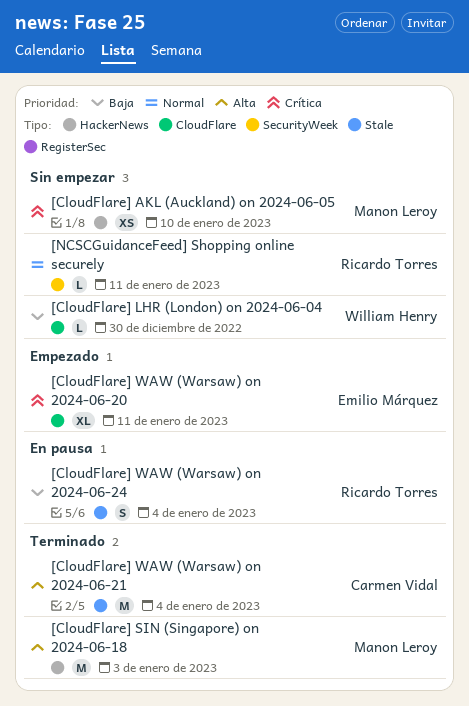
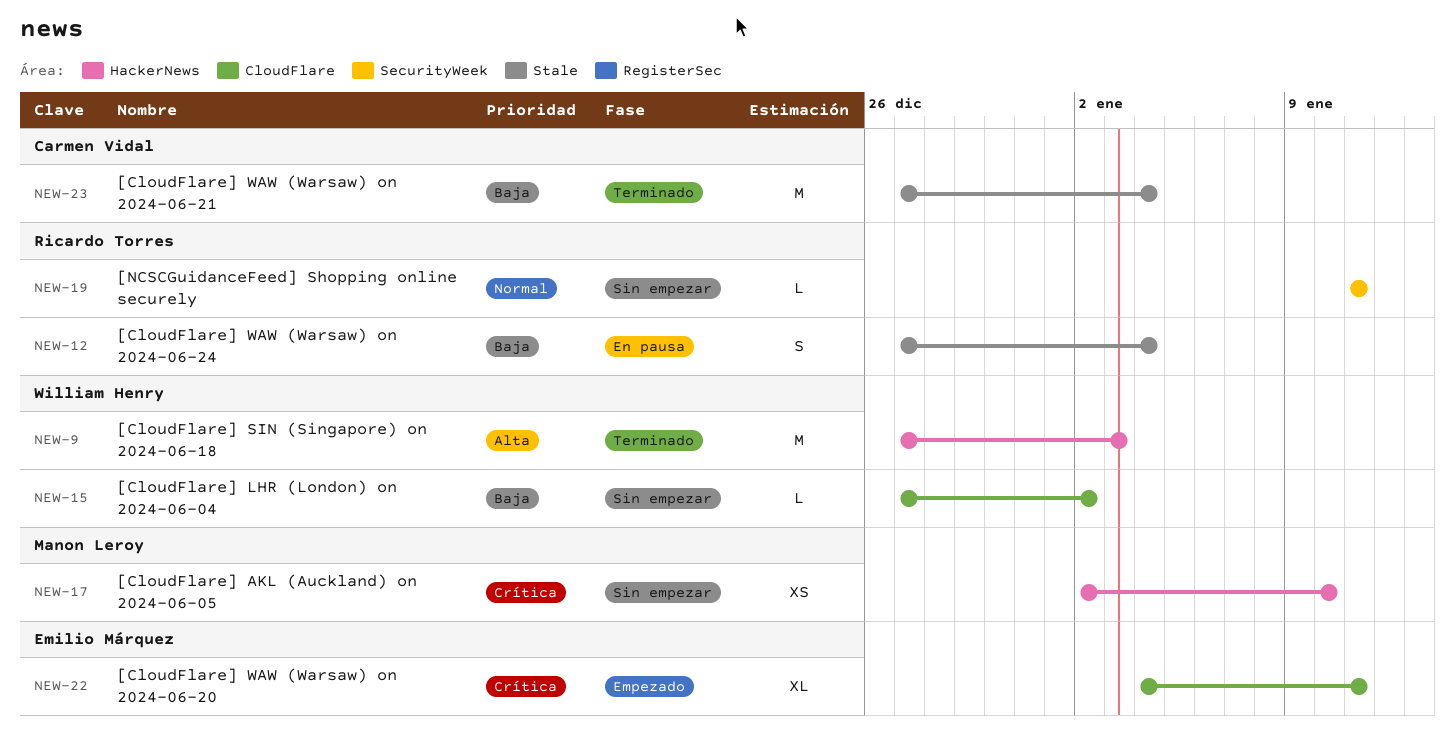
[CloudFlare] LHR (London) on 2024-06-04, due: Dec 30 -> Jan 2
[CloudFlare] SIN (Singapore) on 2024-06-18, owner: Manon Leroy -> William Henry
[CloudFlare] WAW (Warsaw) on 2024-06-21, priority: Alta -> Baja

